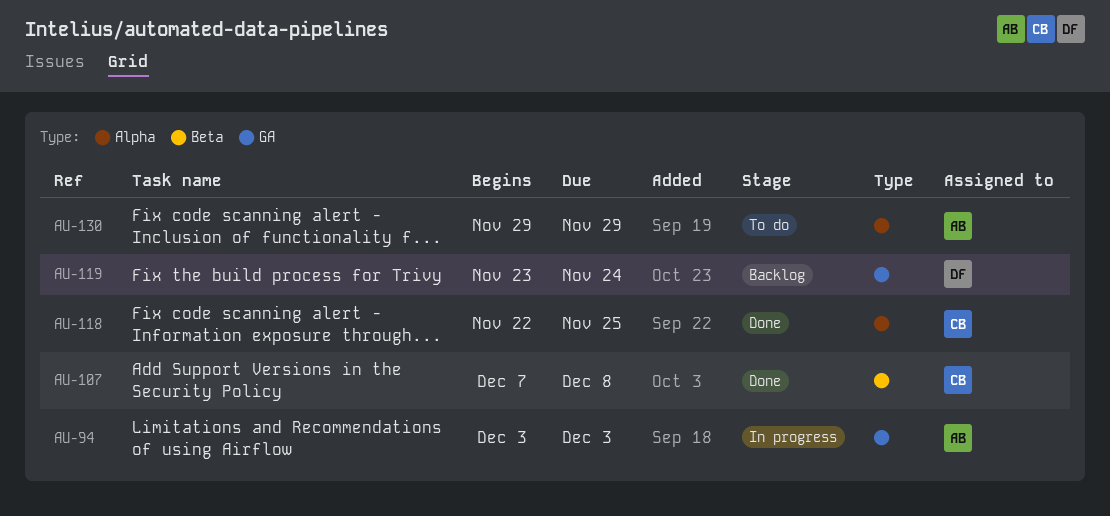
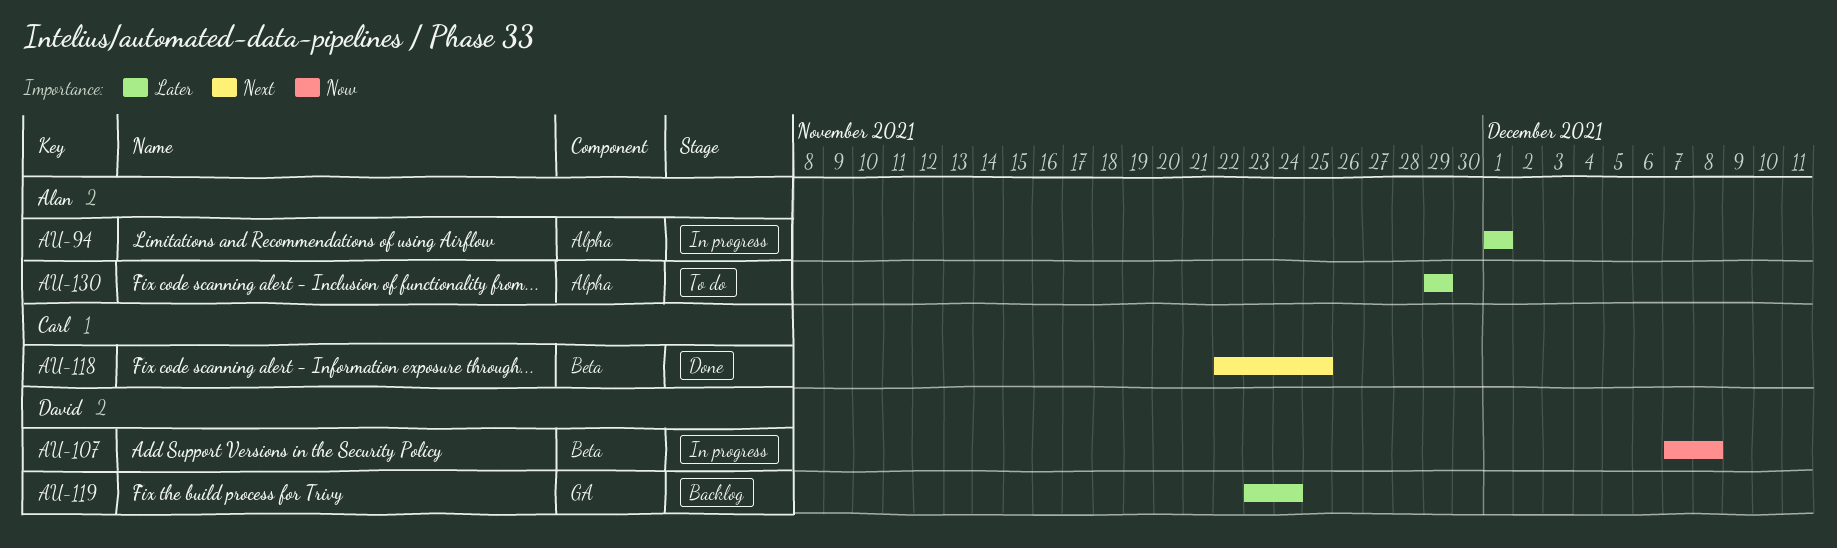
AU-94, label: GA -> Alpha
AU-94, start: Dec 3 -> Dec 1
AU-94, due: Dec 3 -> Dec 1
AU-107, status: Done -> In progress
AU-107, owner: Carl -> David
AU-118, label: Alpha -> Beta

